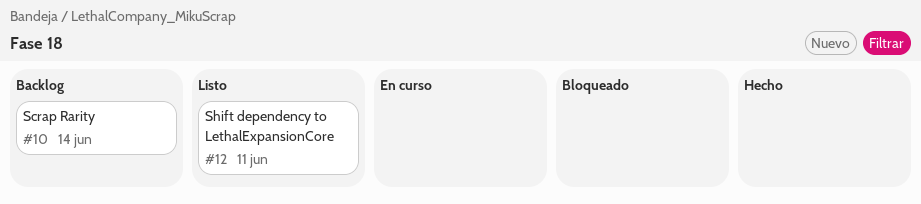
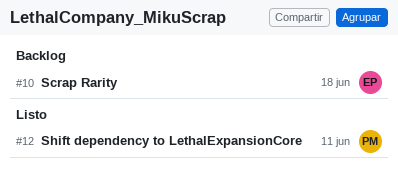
#10, due: Jun 14 -> Jun 18

